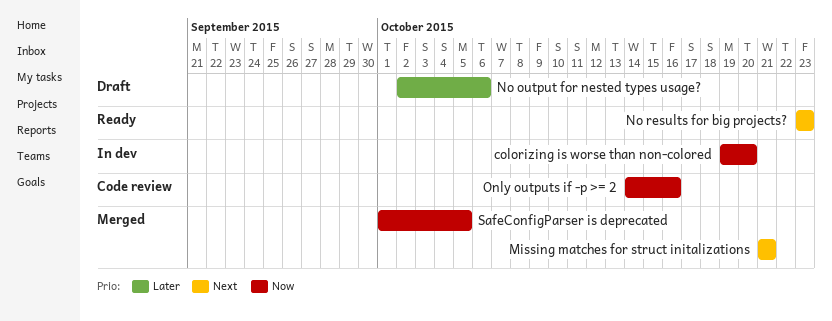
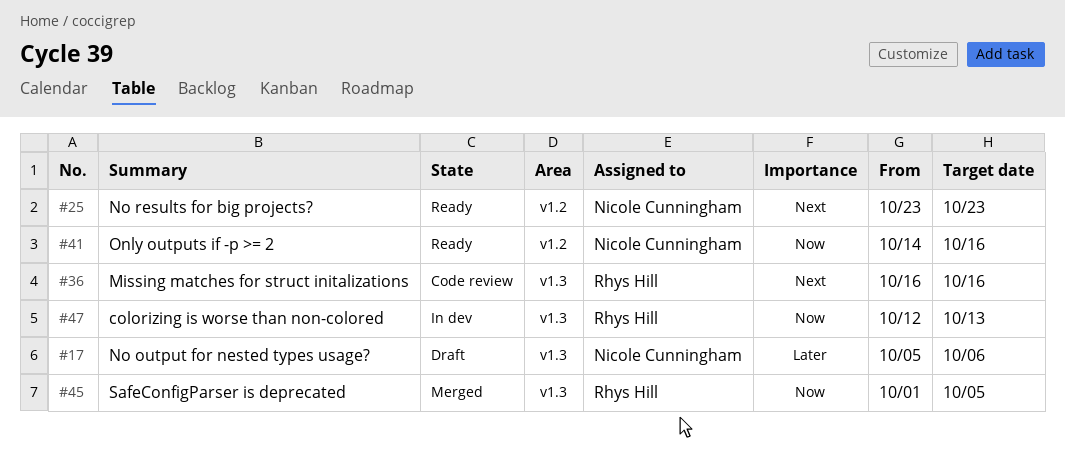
colorizing is worse than non-colored, start: Oct 19 -> Oct 12
colorizing is worse than non-colored, due: Oct 20 -> Oct 13
Missing matches for struct initalizations, status: Merged -> Code review
Missing matches for struct initalizations, start: Oct 21 -> Oct 16
Missing matches for struct initalizations, due: Oct 21 -> Oct 16
No output for nested types usage?, start: Oct 2 -> Oct 5
Only outputs if -p >= 2, status: Code review -> Ready

